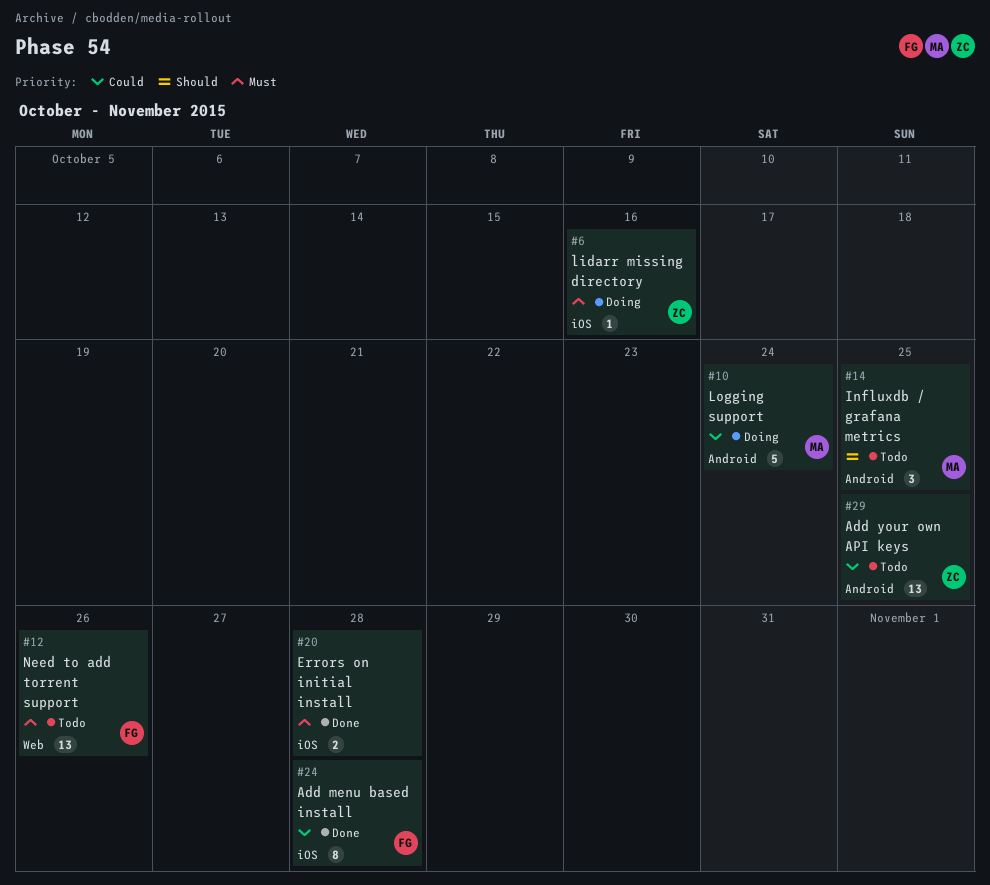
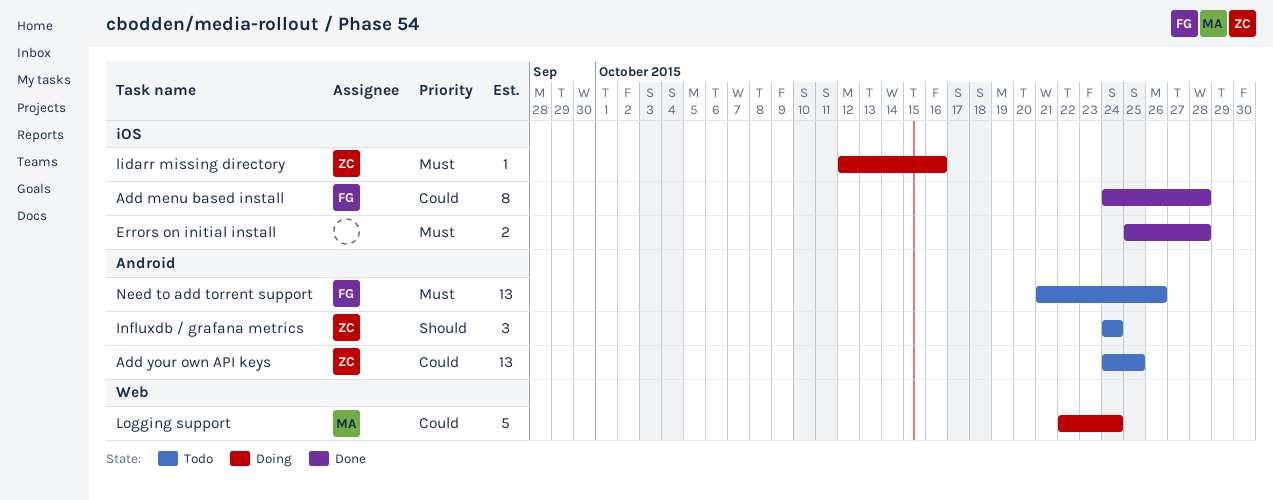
Influxdb / grafana metrics, owner: MA -> ZC
Influxdb / grafana metrics, due: Oct 25 -> Oct 24
Logging support, label: Android -> Web
Need to add torrent support, label: Web -> Android

